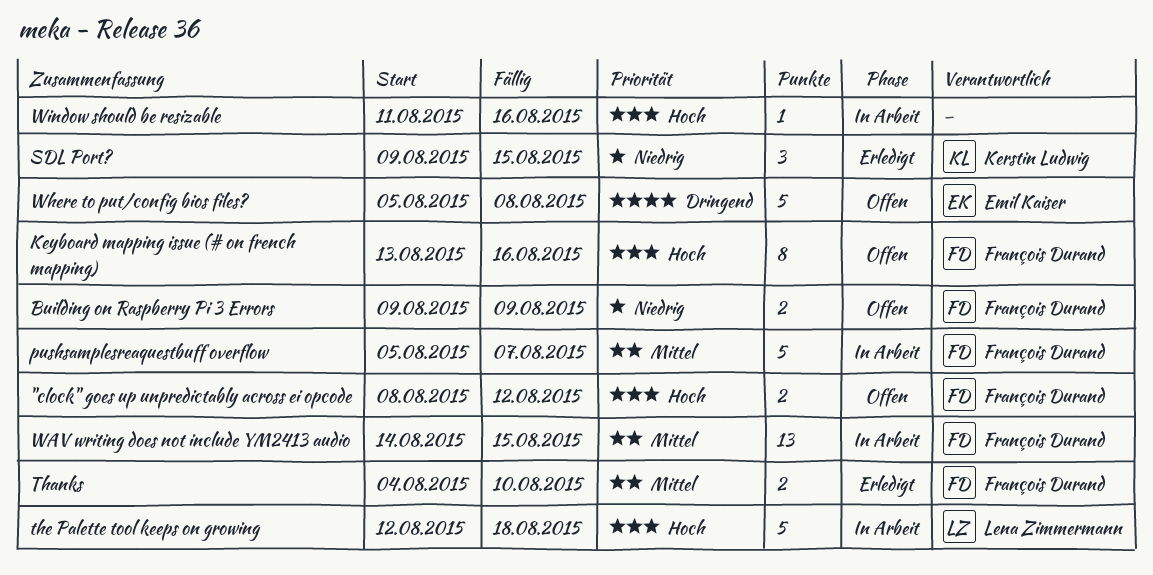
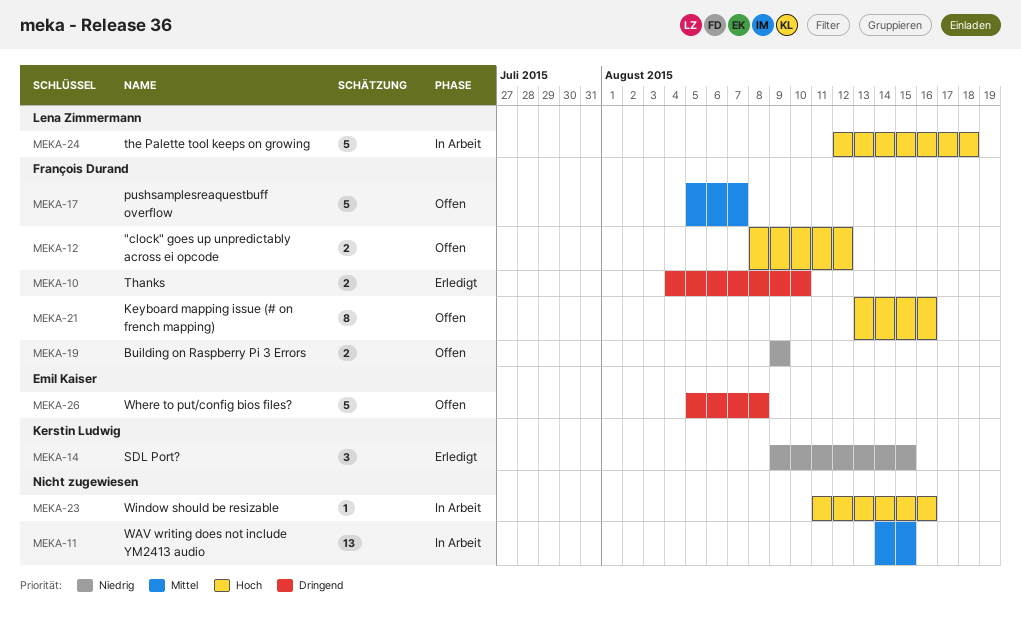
pushsamplesreaquestbuff overflow, status: In Arbeit -> Offen
Thanks, priority: Mittel -> Dringend
WAV writing does not include YM2413 audio, owner: François Durand -> none

